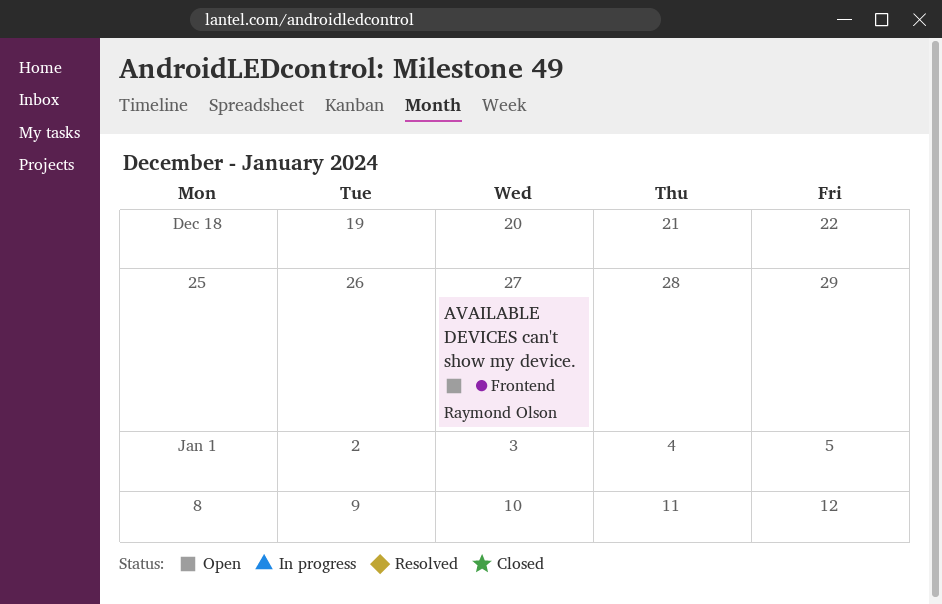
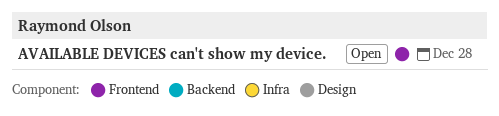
AVAILABLE DEVICES can't show my device., due: Dec 27 -> Dec 28

